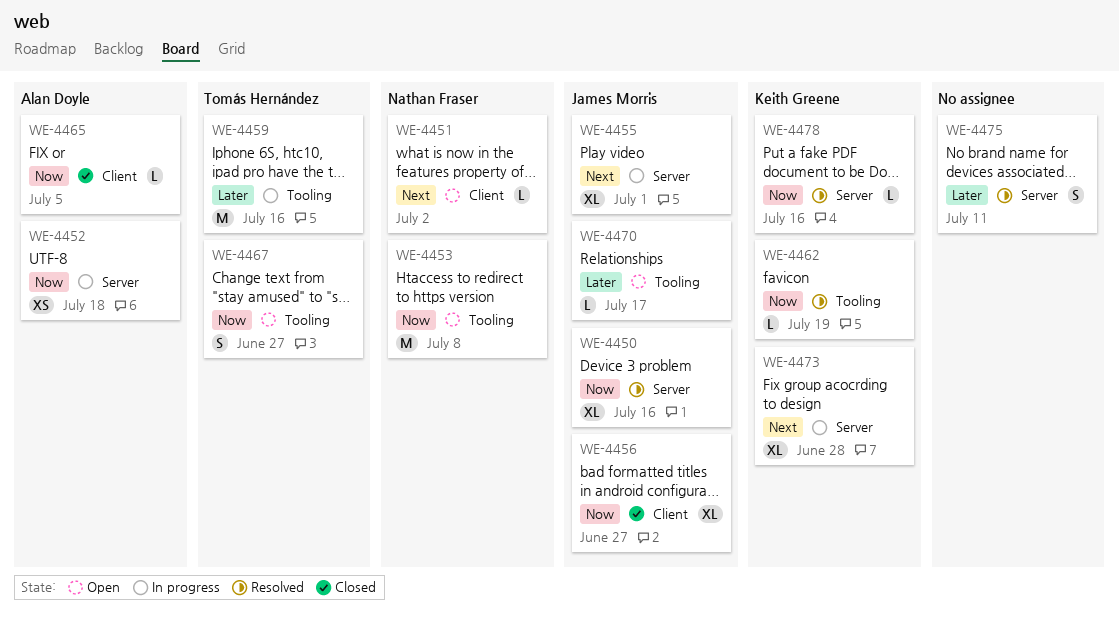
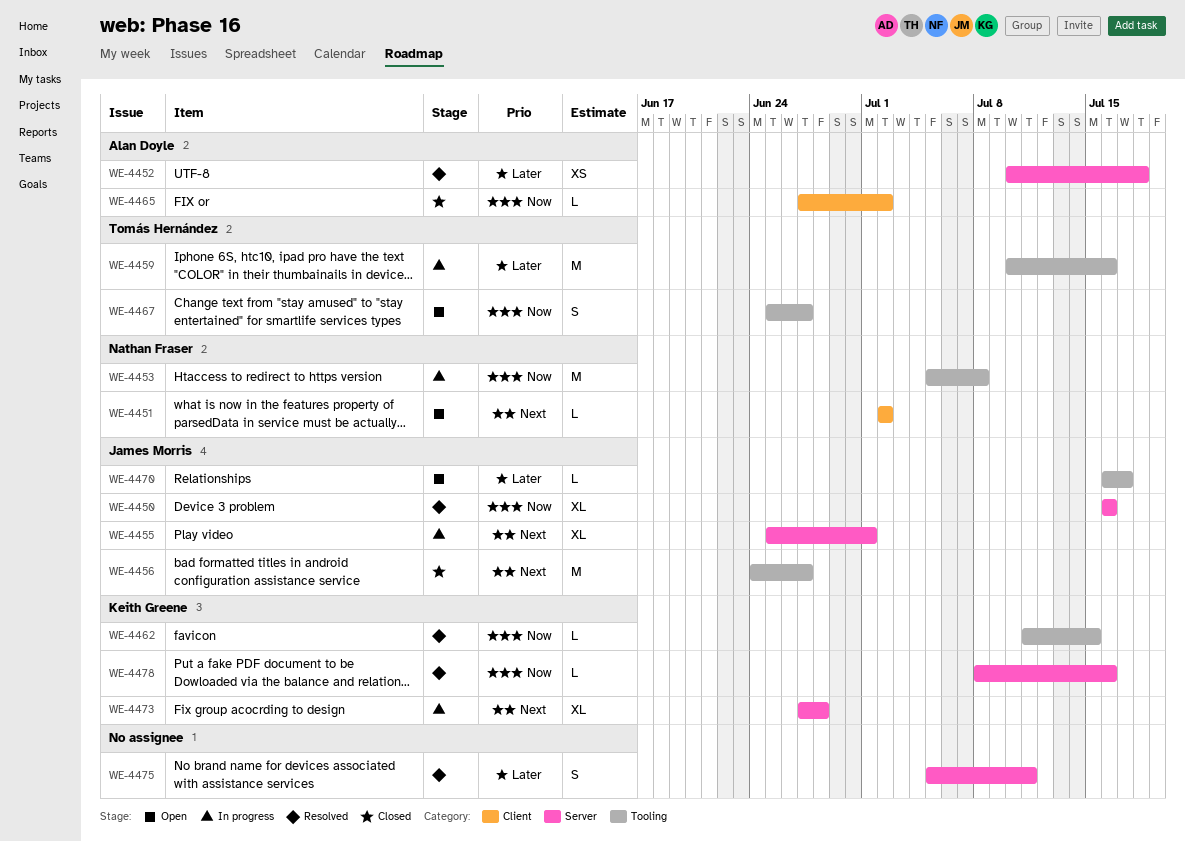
WE-4452, status: In progress -> Resolved
WE-4452, priority: Now -> Later
WE-4453, status: Open -> In progress
WE-4456, priority: Now -> Next
WE-4456, label: Client -> Tooling
WE-4456, estimate: XL -> M
WE-4462, due: Jul 19 -> Jul 15
WE-4465, due: Jul 5 -> Jul 2

